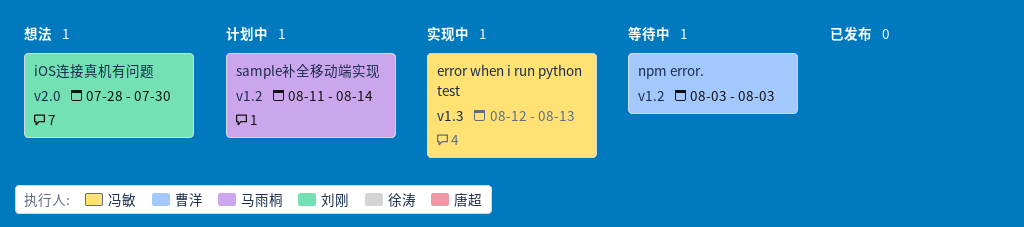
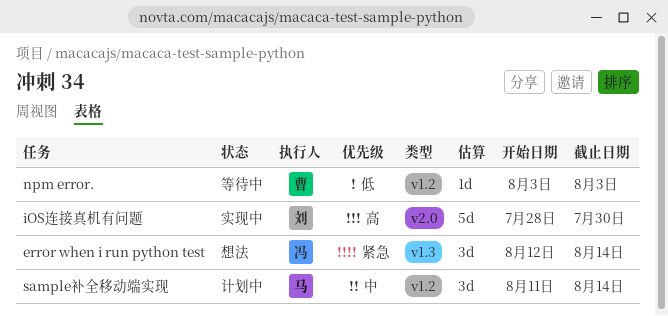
error when i run python test, status: 实现中 -> 想法
error when i run python test, due: Aug 13 -> Aug 14
iOS连接真机有问题, status: 想法 -> 实现中

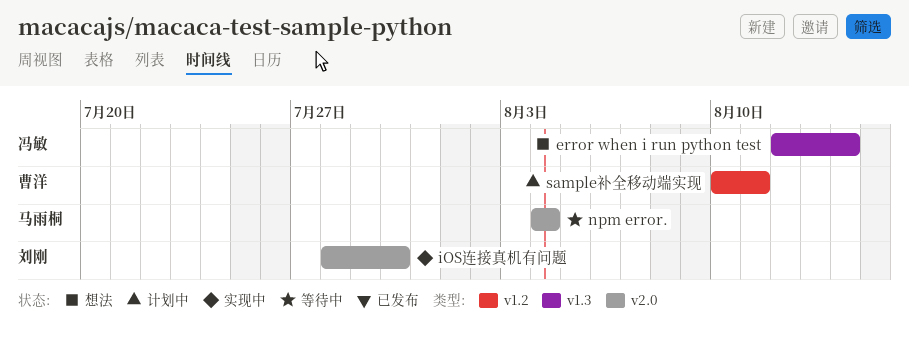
npm error., owner: 曹洋 -> 马雨桐
npm error., label: v1.2 -> v2.0
npm error., start: Aug 3 -> Aug 4
npm error., due: Aug 3 -> Aug 4
sample补全移动端实现, owner: 马雨桐 -> 曹洋
sample补全移动端实现, start: Aug 11 -> Aug 10
sample补全移动端实现, due: Aug 14 -> Aug 11

